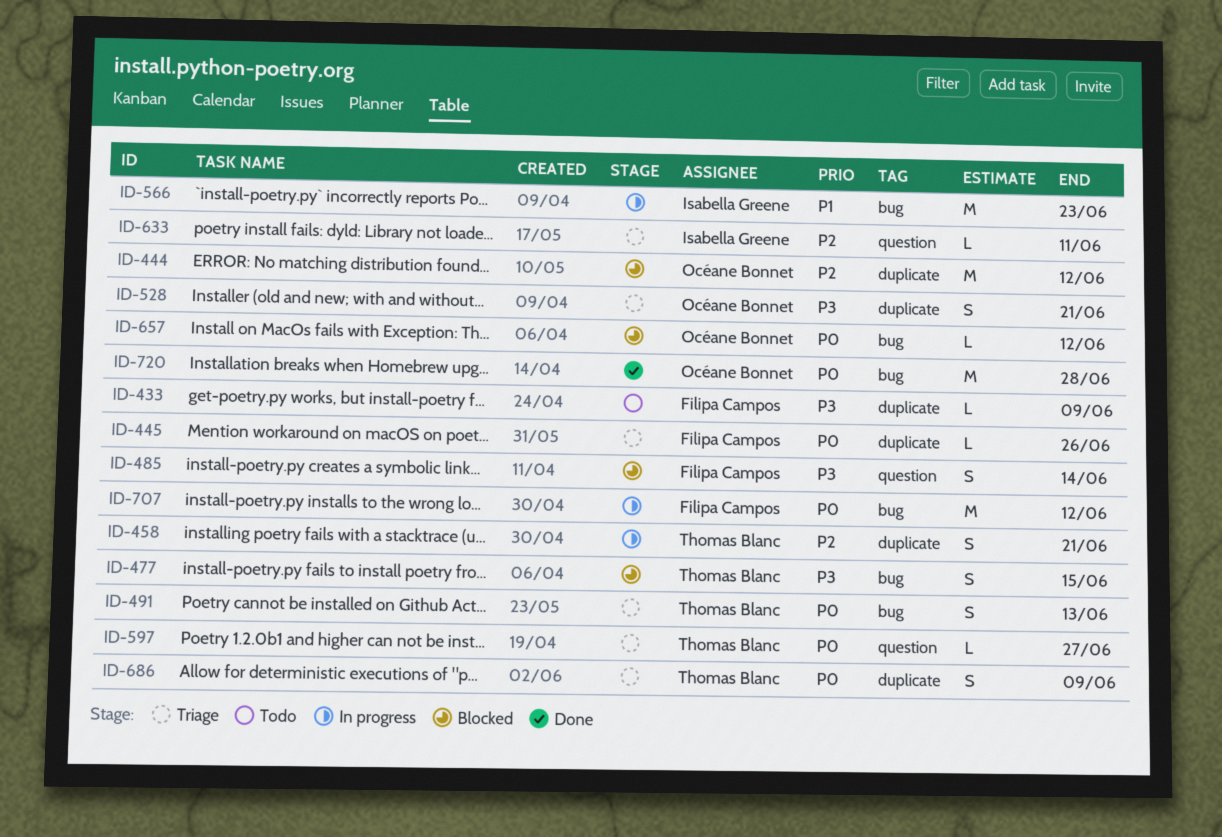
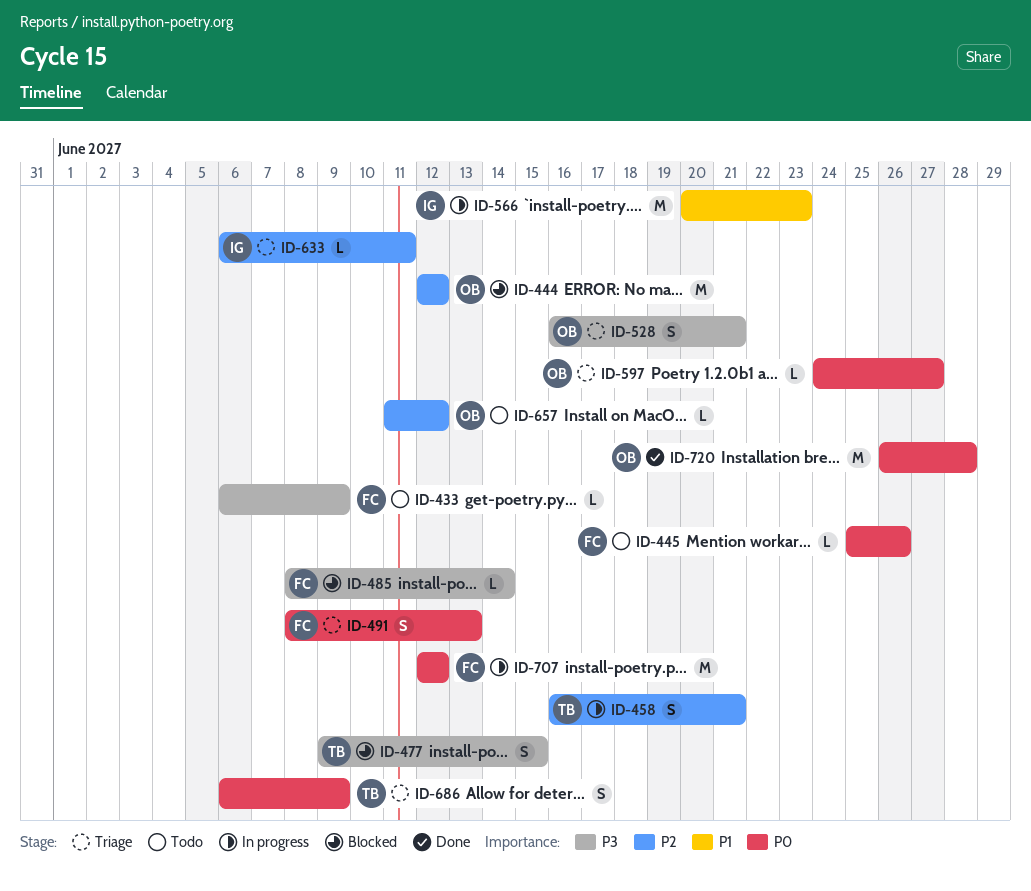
ID-445, status: Triage -> Todo
ID-485, estimate: S -> L
ID-491, owner: Thomas Blanc -> Filipa Campos
ID-597, owner: Thomas Blanc -> Océane Bonnet
ID-657, status: Blocked -> Todo
ID-657, priority: P0 -> P2

